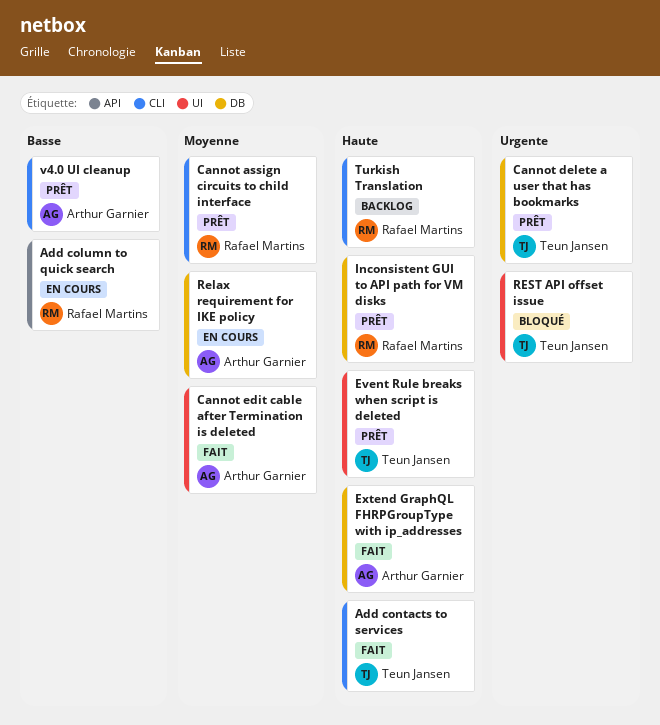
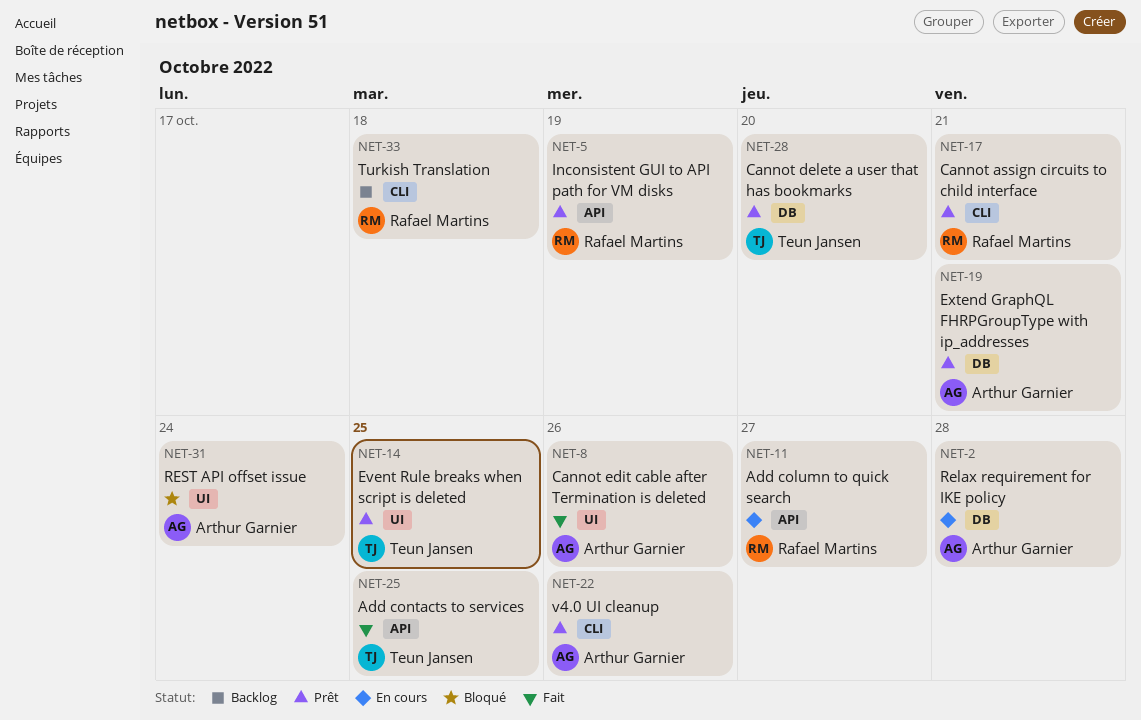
Add contacts to services, label: CLI -> API
Extend GraphQL FHRPGroupType with ip_addresses, status: Fait -> Prêt
Inconsistent GUI to API path for VM disks, label: DB -> API
REST API offset issue, owner: Teun Jansen -> Arthur Garnier

